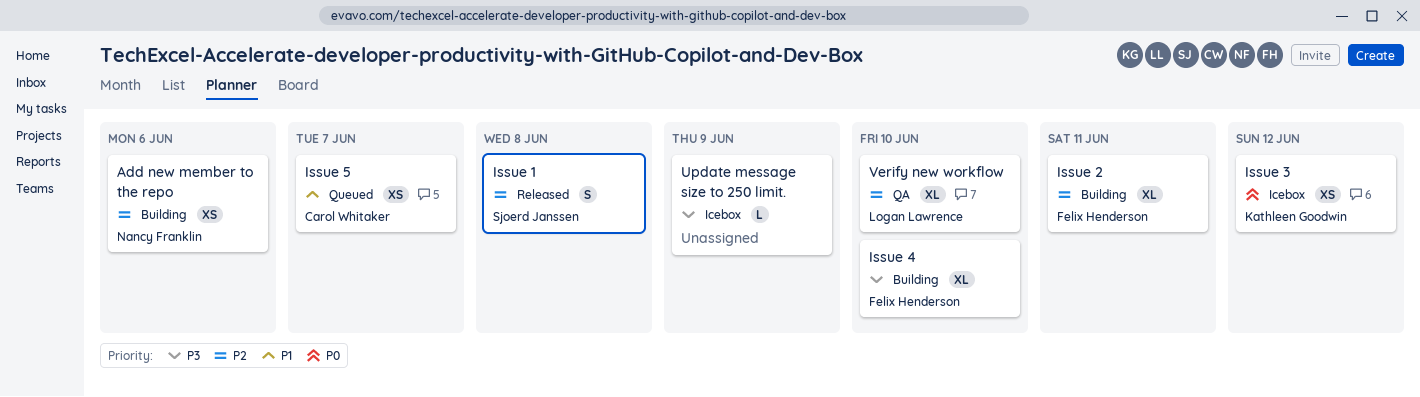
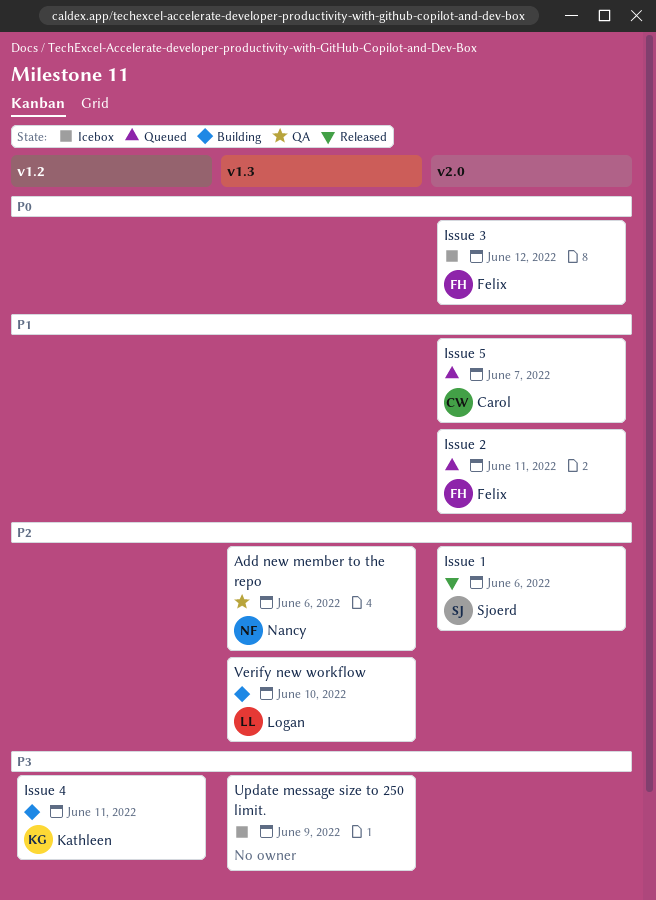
Add new member to the repo, status: Building -> QA
Issue 1, due: Jun 8 -> Jun 6
Issue 2, status: Building -> Queued
Issue 2, priority: P2 -> P1
Issue 3, owner: Kathleen Goodwin -> Felix Henderson
Issue 4, owner: Felix Henderson -> Kathleen Goodwin
Issue 4, due: Jun 10 -> Jun 11
Verify new workflow, status: QA -> Building

